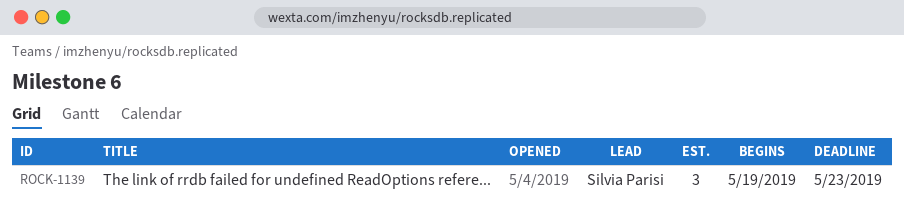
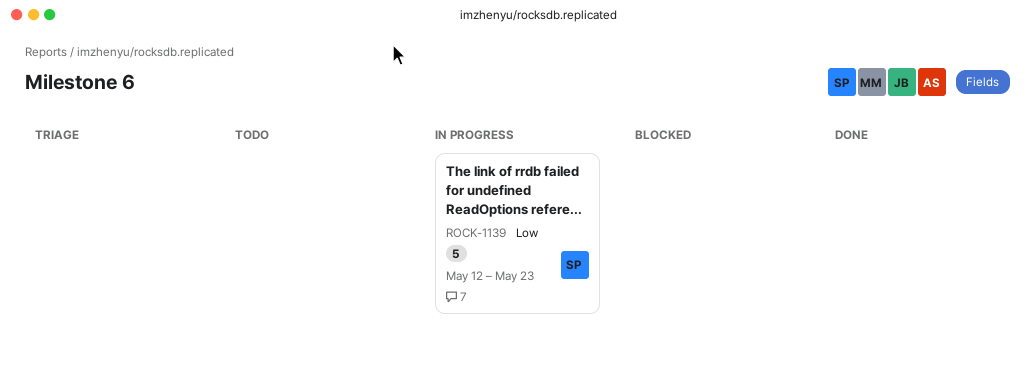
ROCK-1139, estimate: 3 -> 5
ROCK-1139, start: May 19 -> May 12

